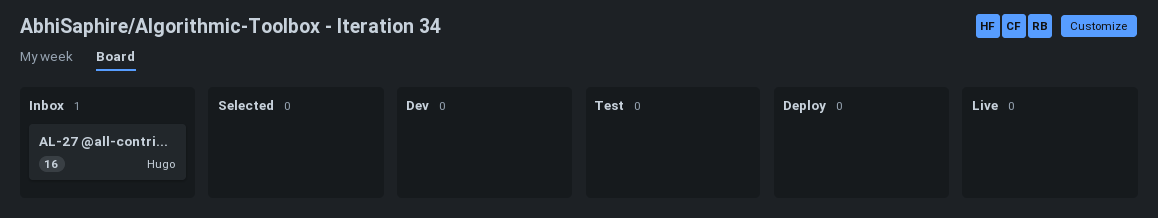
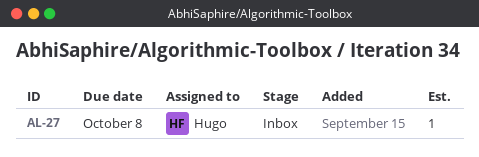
AL-27, estimate: 16 -> 1

